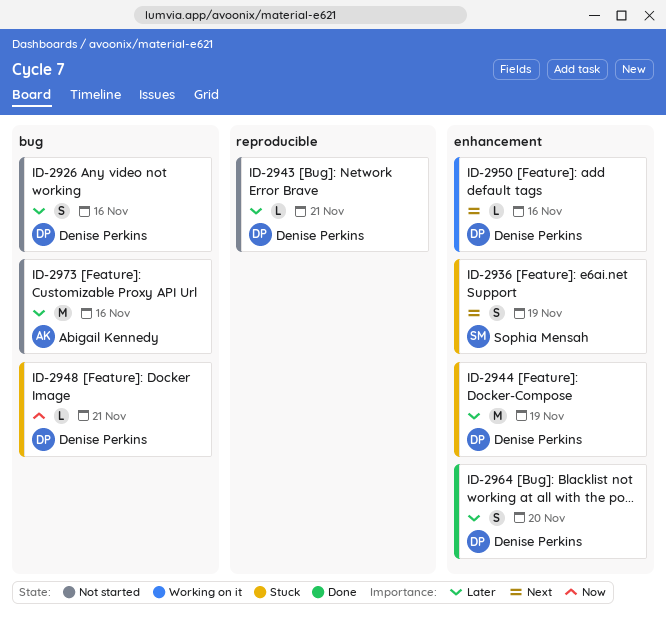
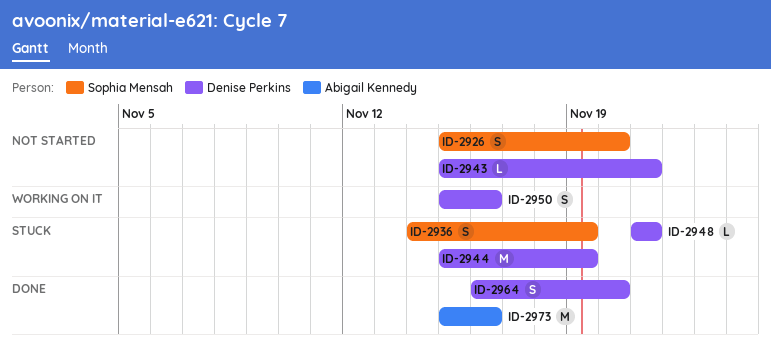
ID-2926, owner: Denise Perkins -> Sophia Mensah
ID-2926, due: Nov 16 -> Nov 20
ID-2950, estimate: L -> S
ID-2973, status: Not started -> Done

